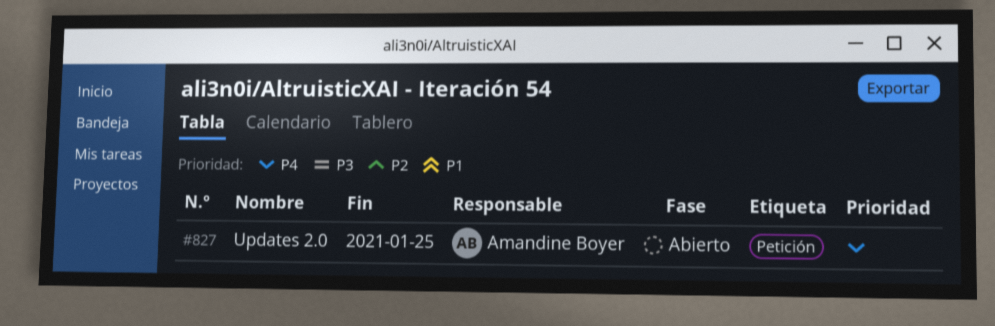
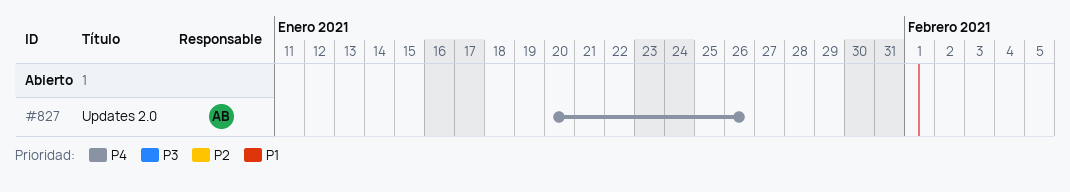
#827, due: Jan 25 -> Jan 26

